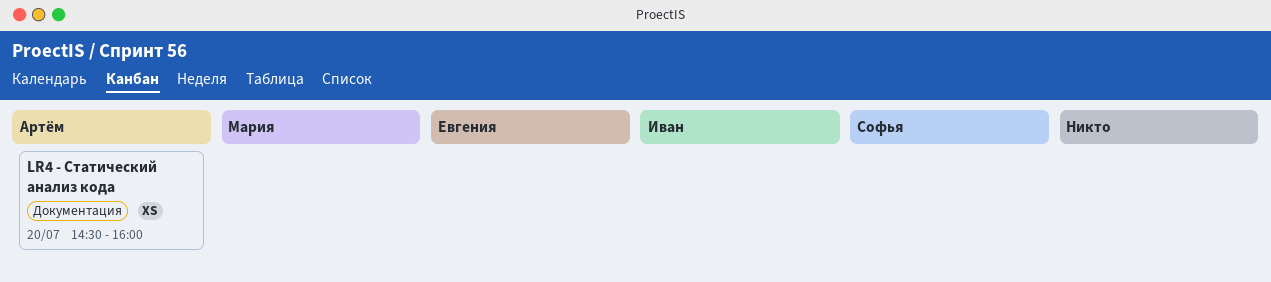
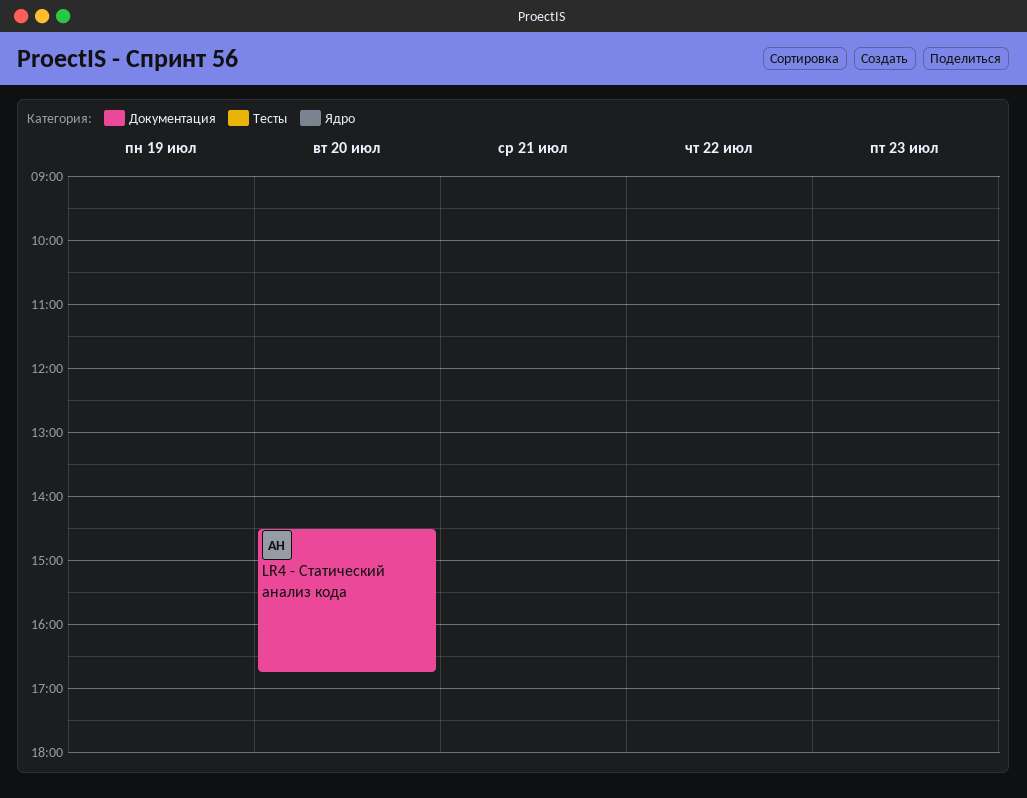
LR4 - Статический анализ кода, ends: 16:00 -> 16:45

